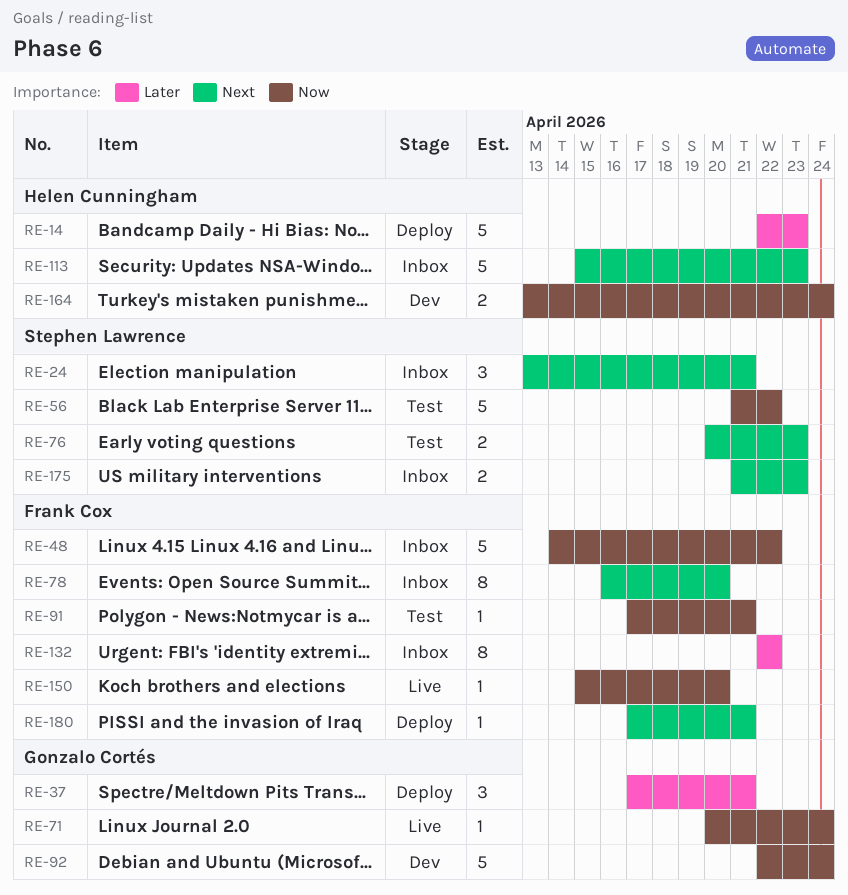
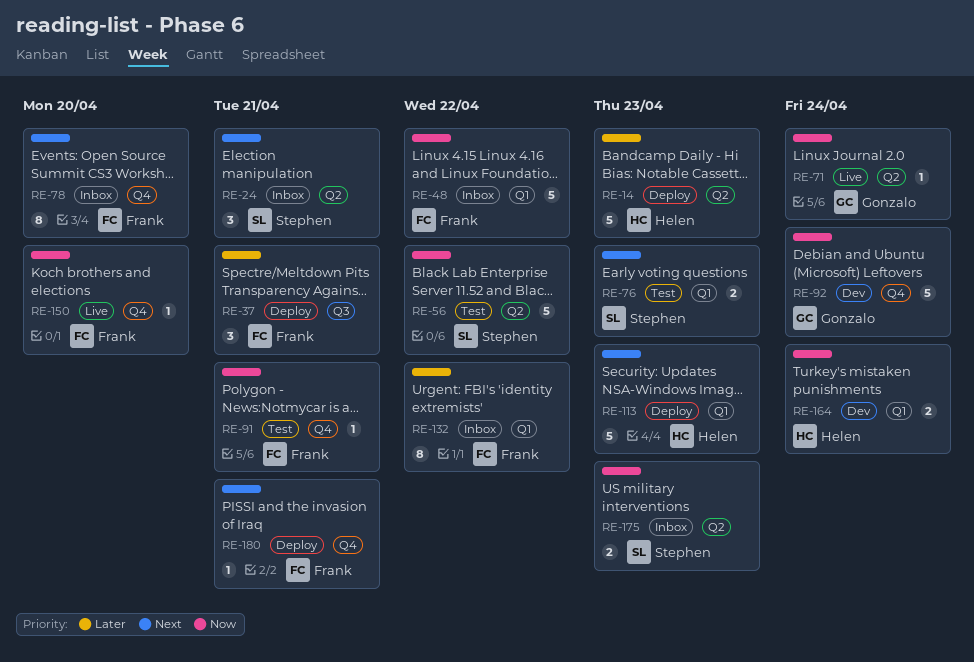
RE-37, owner: Gonzalo Cortés -> Frank Cox
RE-113, status: Inbox -> Deploy
RE-175, priority: Next -> Now

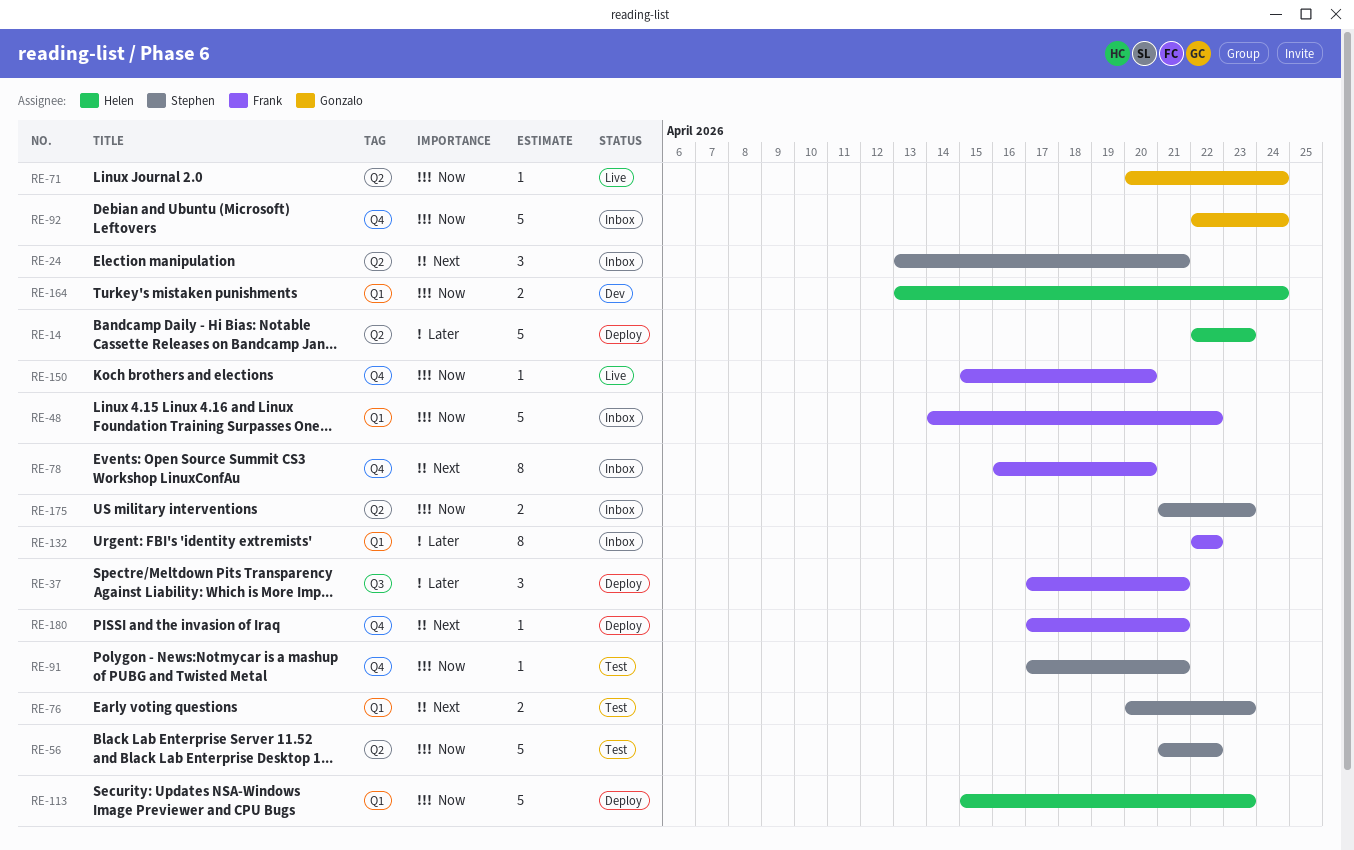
RE-91, owner: Frank -> Stephen
RE-92, status: Dev -> Inbox
RE-113, priority: Next -> Now

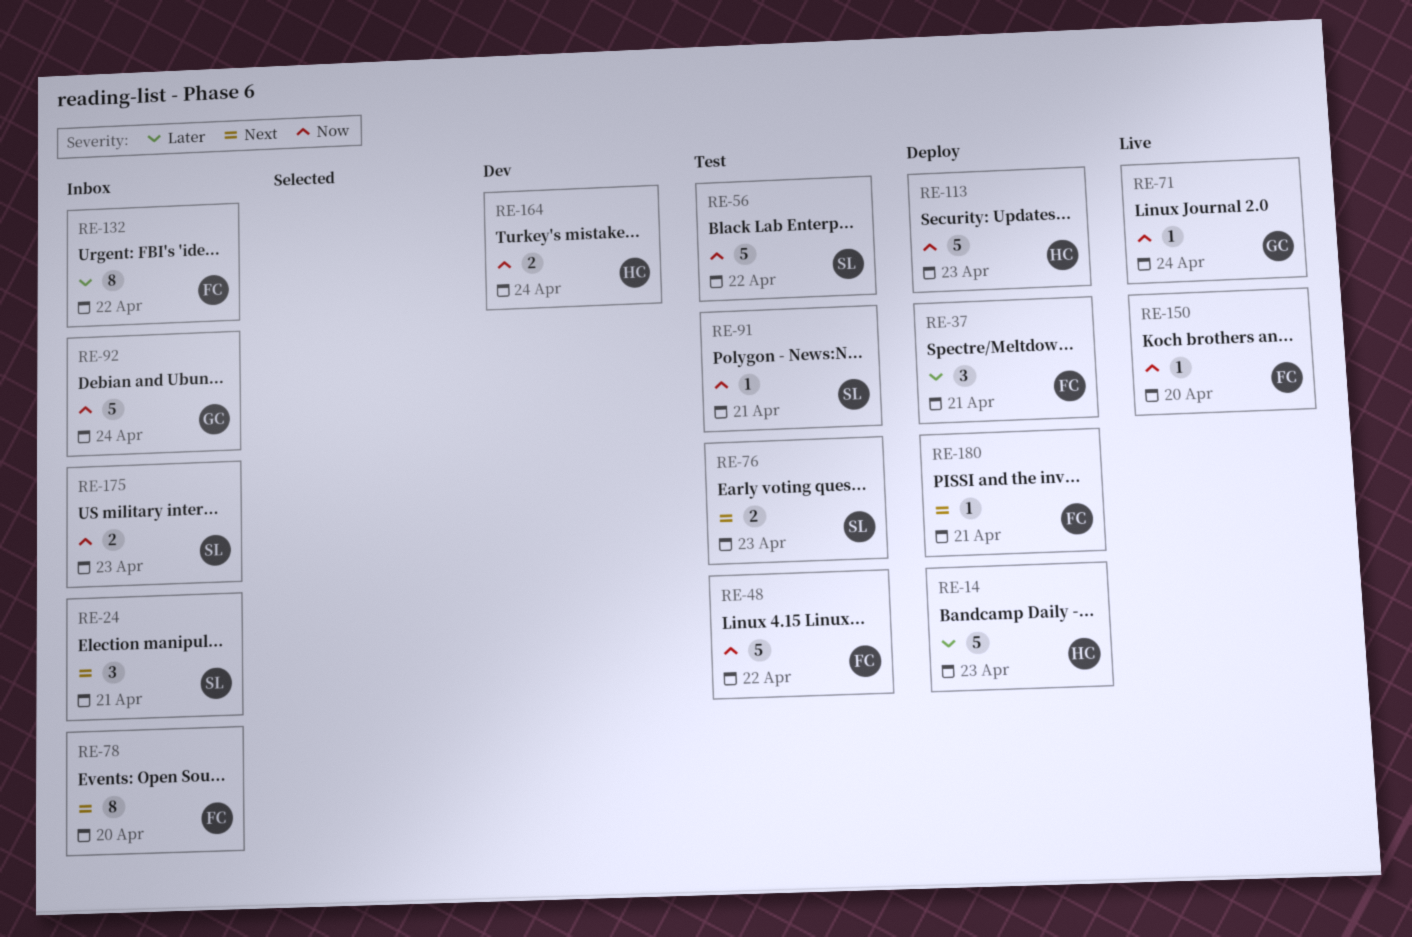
RE-48, status: Inbox -> Test

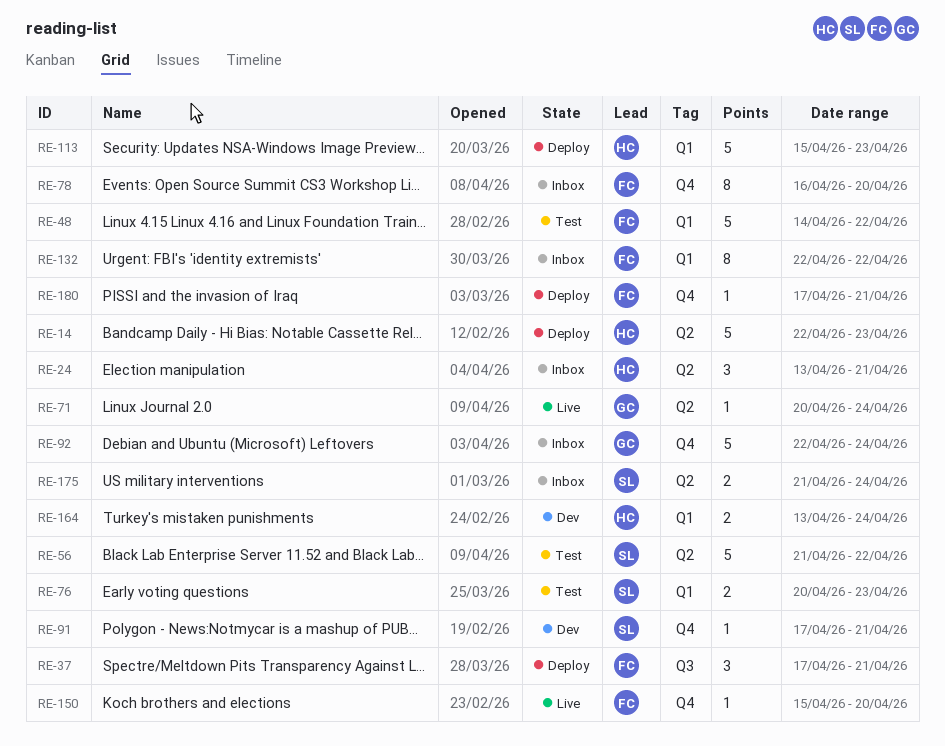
RE-24, owner: SL -> HC
RE-91, status: Test -> Dev
RE-175, due: Apr 23 -> Apr 24

